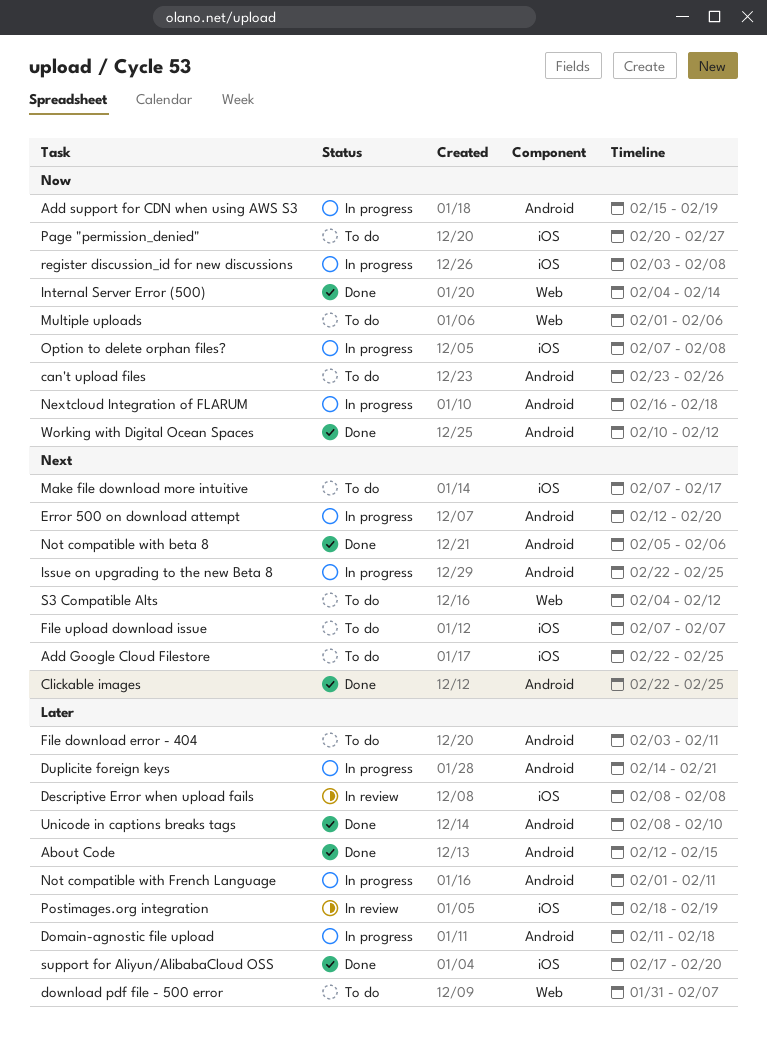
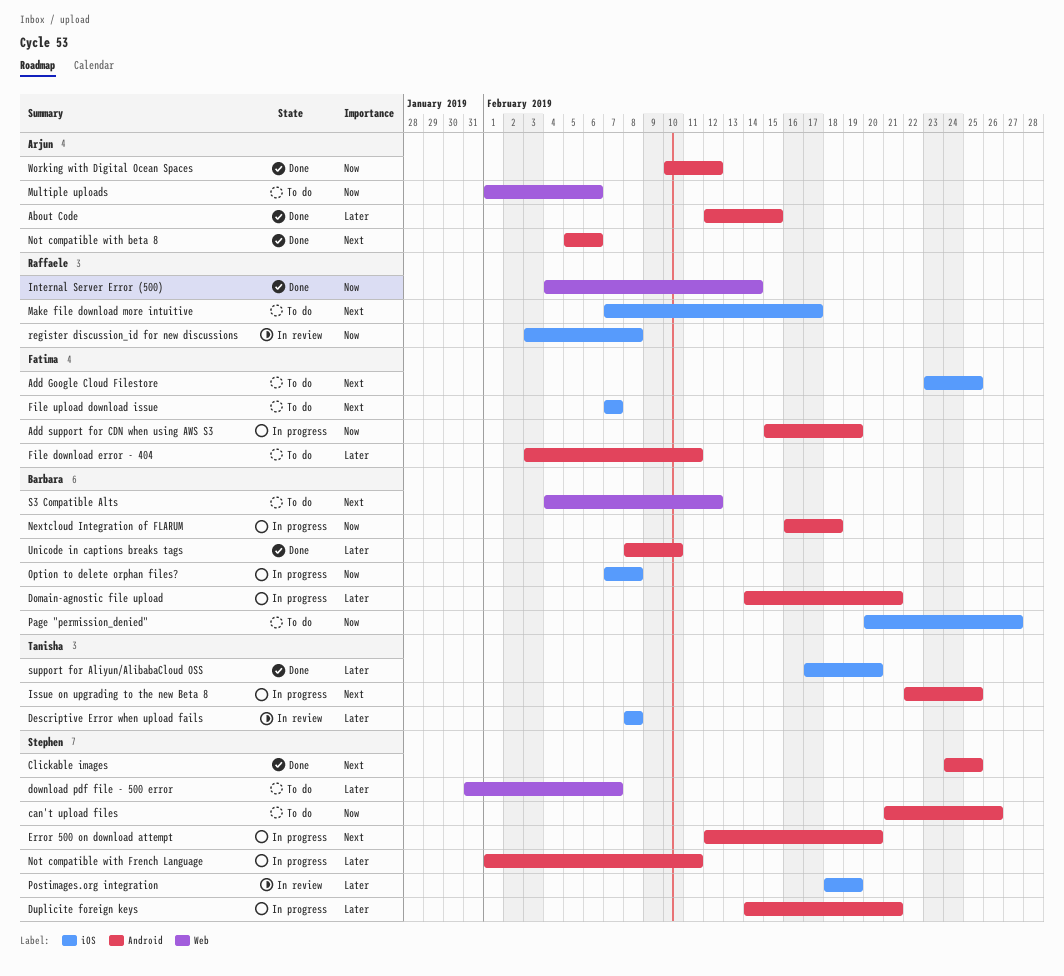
Add Google Cloud Filestore, start: Feb 22 -> Feb 23
can't upload files, start: Feb 23 -> Feb 21
Clickable images, start: Feb 22 -> Feb 24
Domain-agnostic file upload, start: Feb 11 -> Feb 14
Domain-agnostic file upload, due: Feb 18 -> Feb 21
register discussion_id for new discussions, status: In progress -> In review

